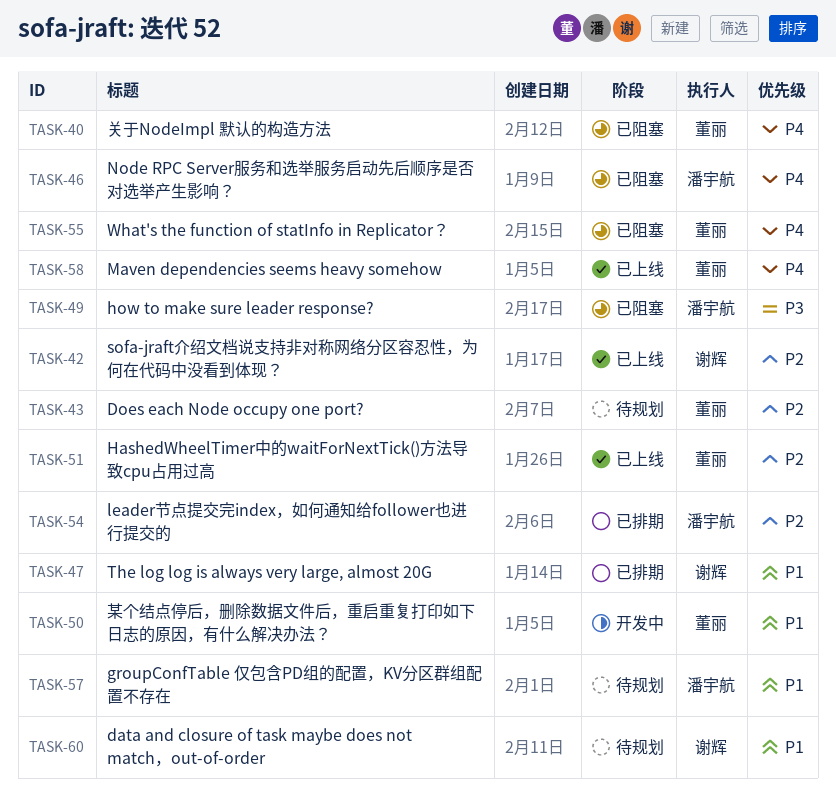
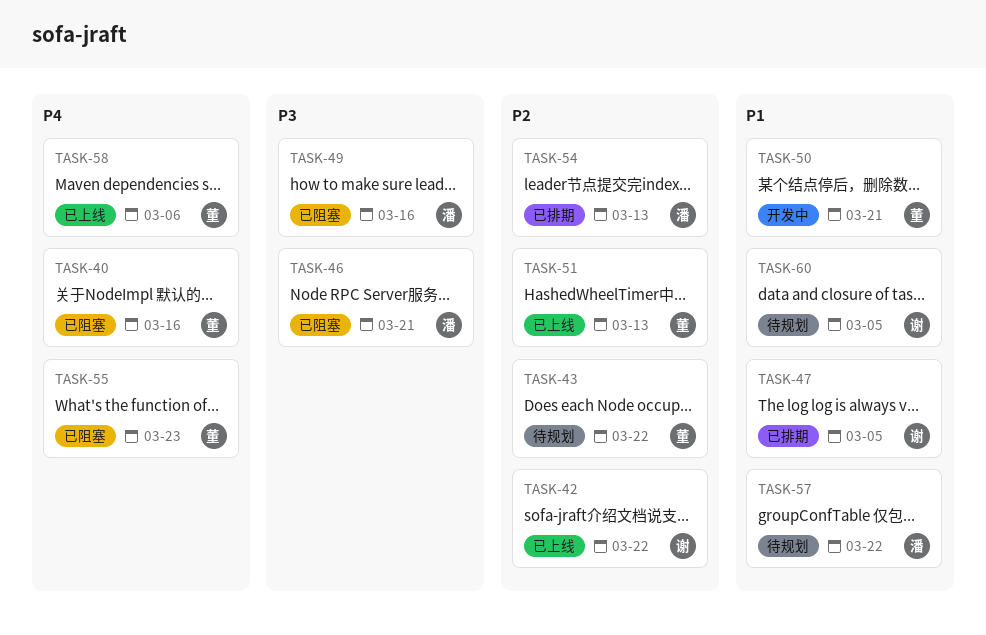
TASK-46, priority: P4 -> P3

